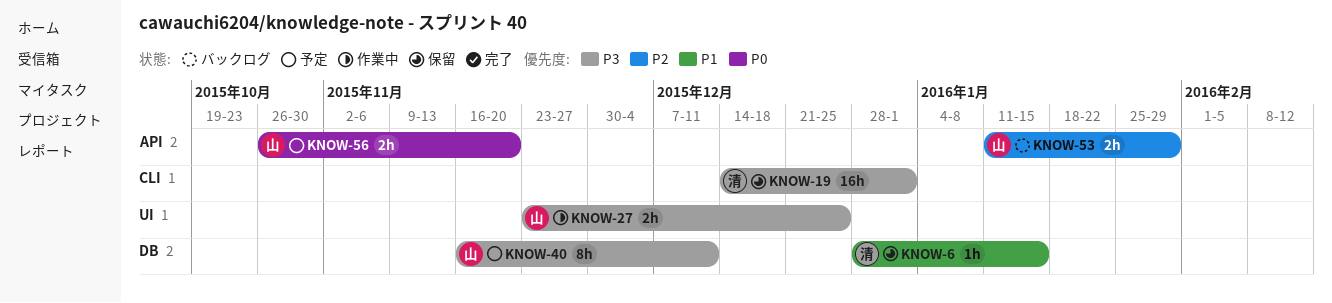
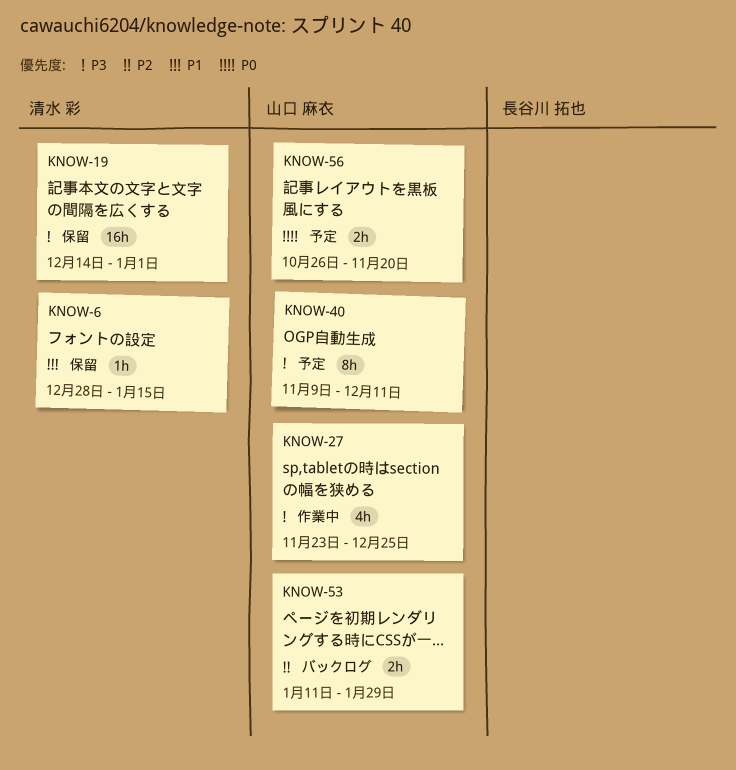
KNOW-27, estimate: 2h -> 4h
KNOW-40, start: Nov 16 -> Nov 9

